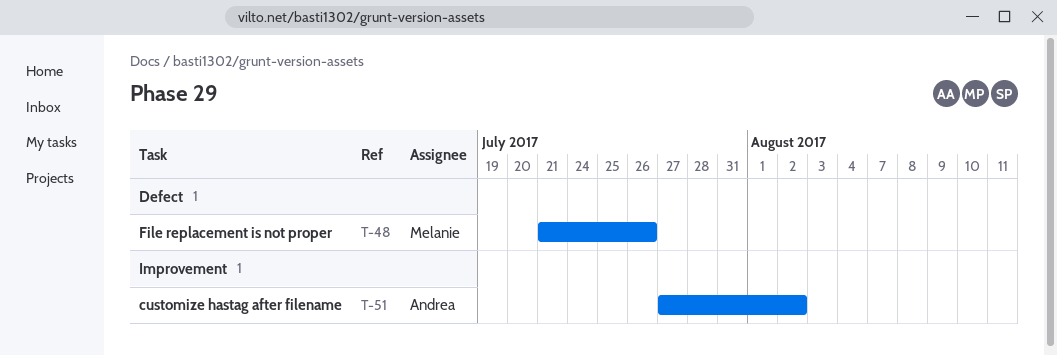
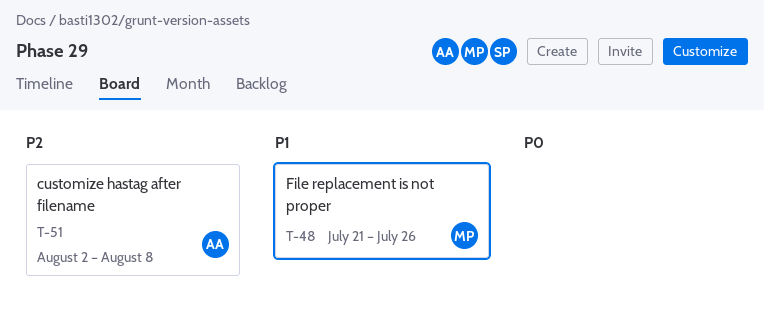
T-51, start: Jul 27 -> Aug 2
T-51, due: Aug 2 -> Aug 8

